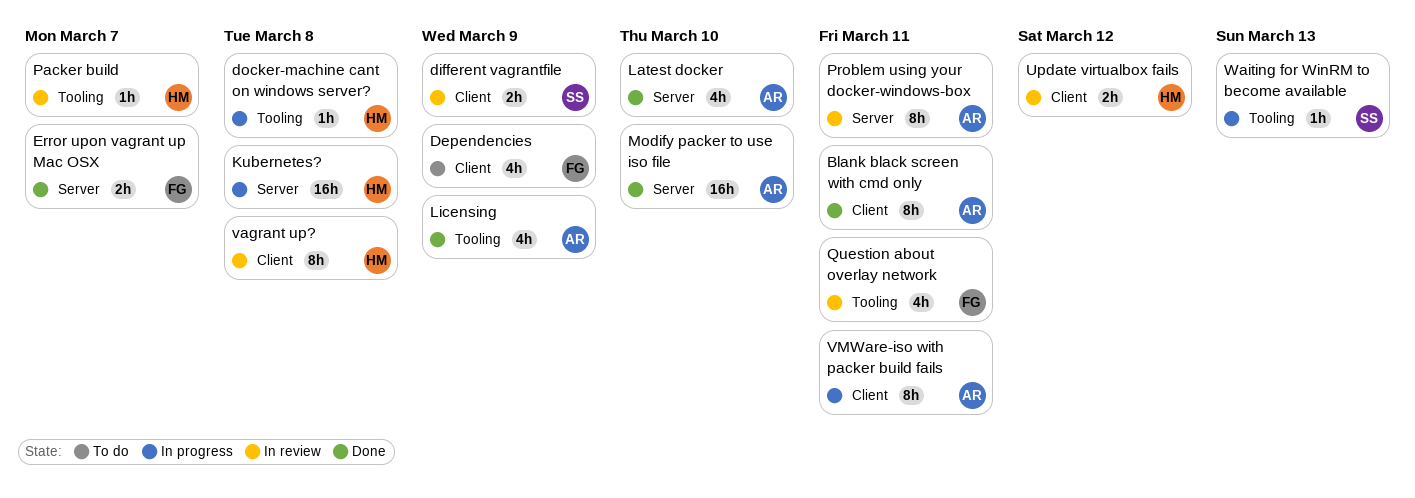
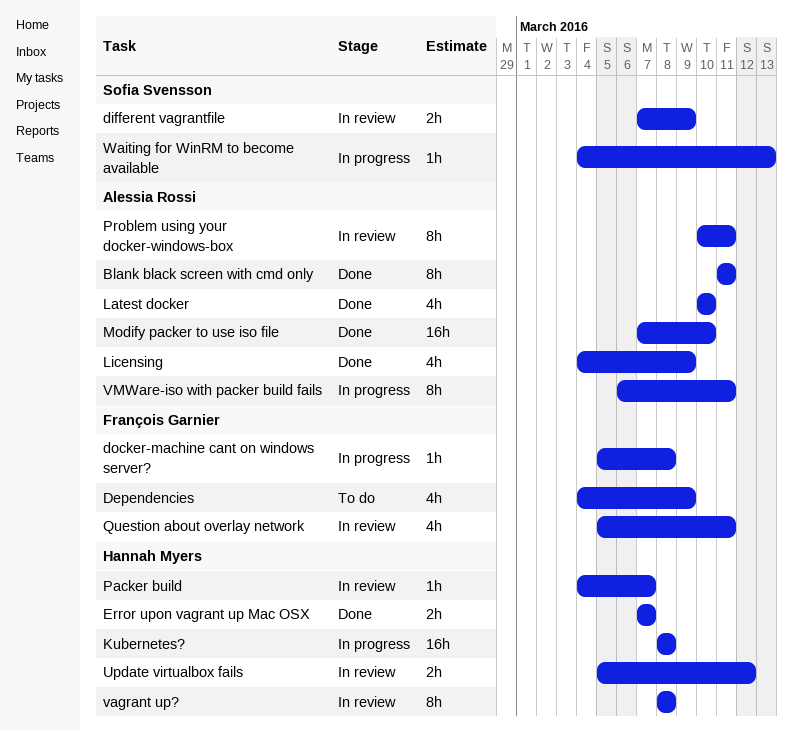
docker-machine cant on windows server?, owner: Hannah Myers -> François Garnier
Error upon vagrant up Mac OSX, owner: François Garnier -> Hannah Myers

